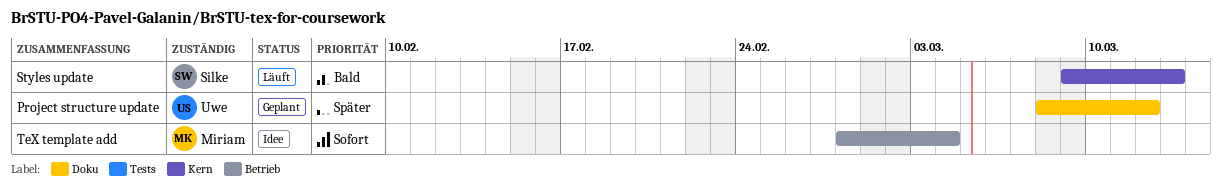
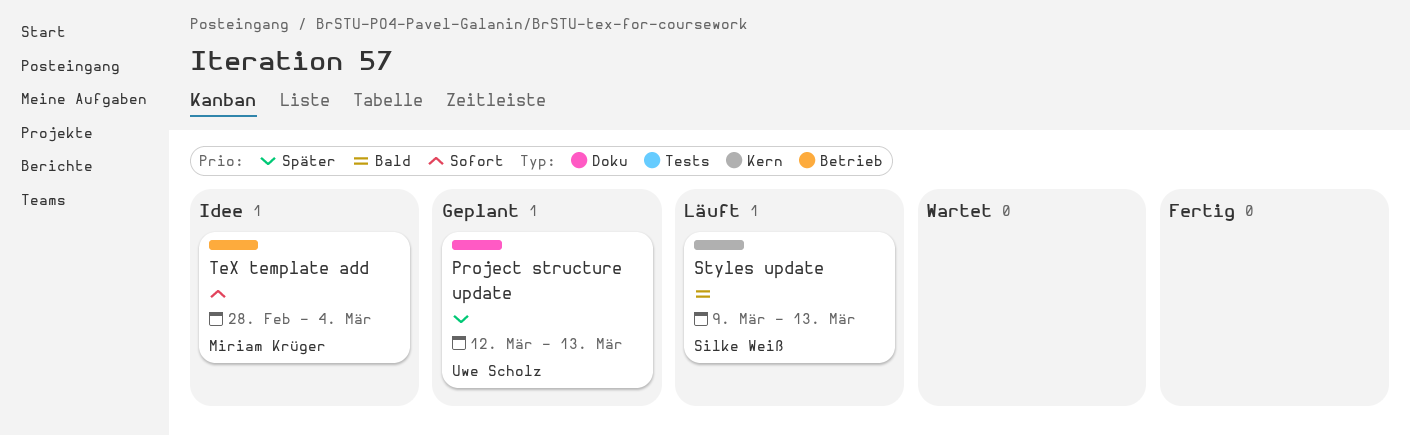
Project structure update, start: Mar 8 -> Mar 12
Project structure update, due: Mar 12 -> Mar 13

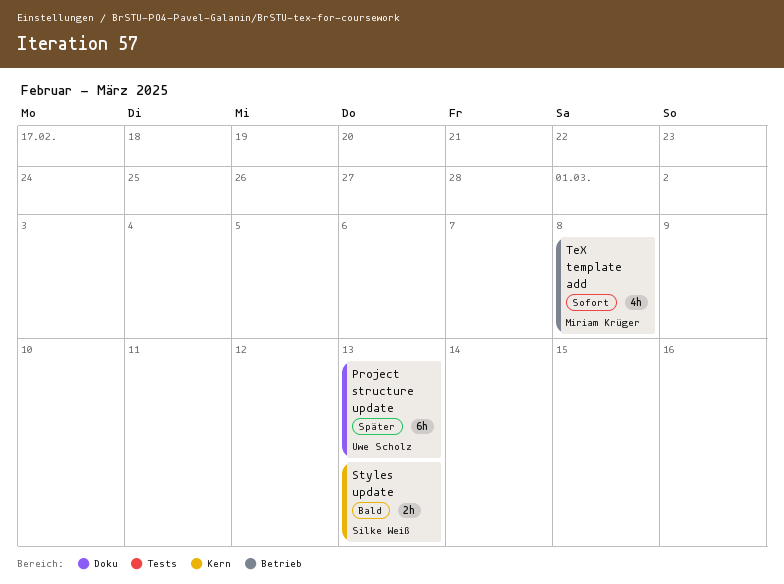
TeX template add, due: Mar 4 -> Mar 8

